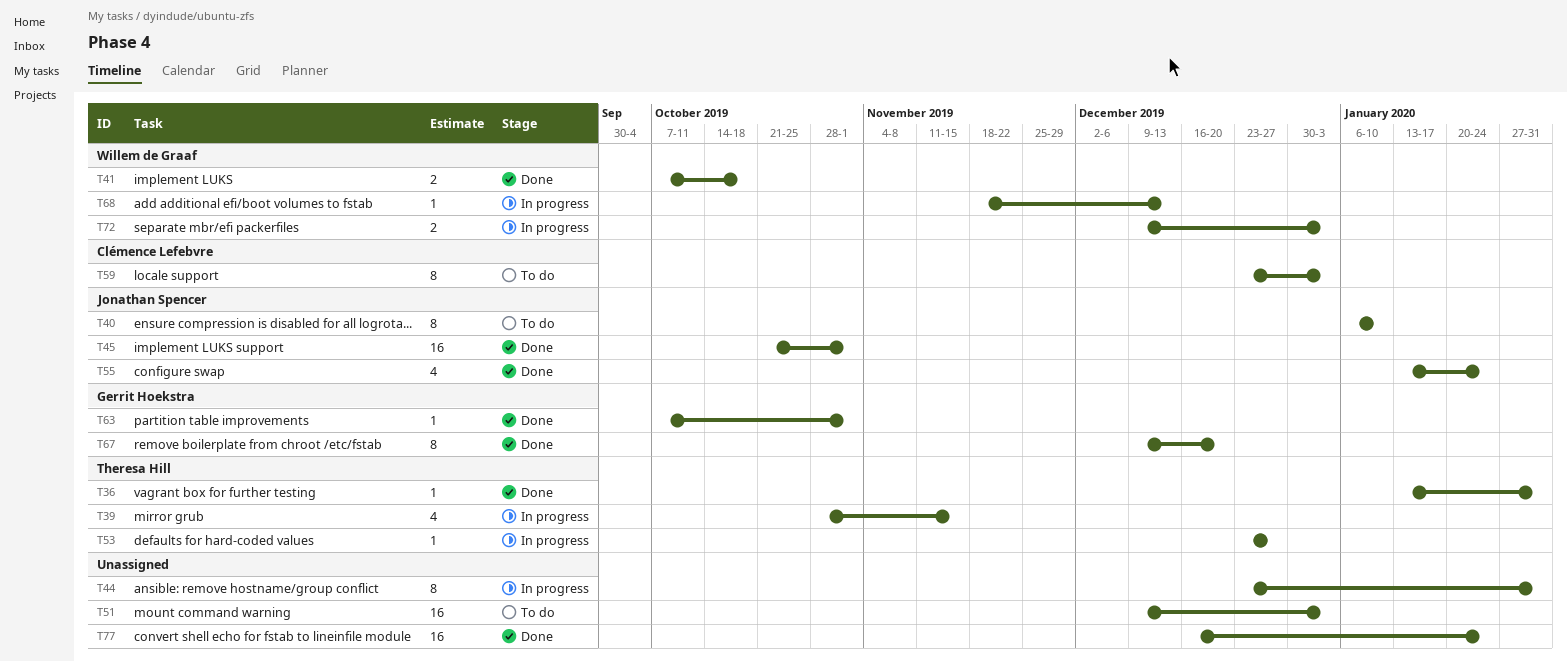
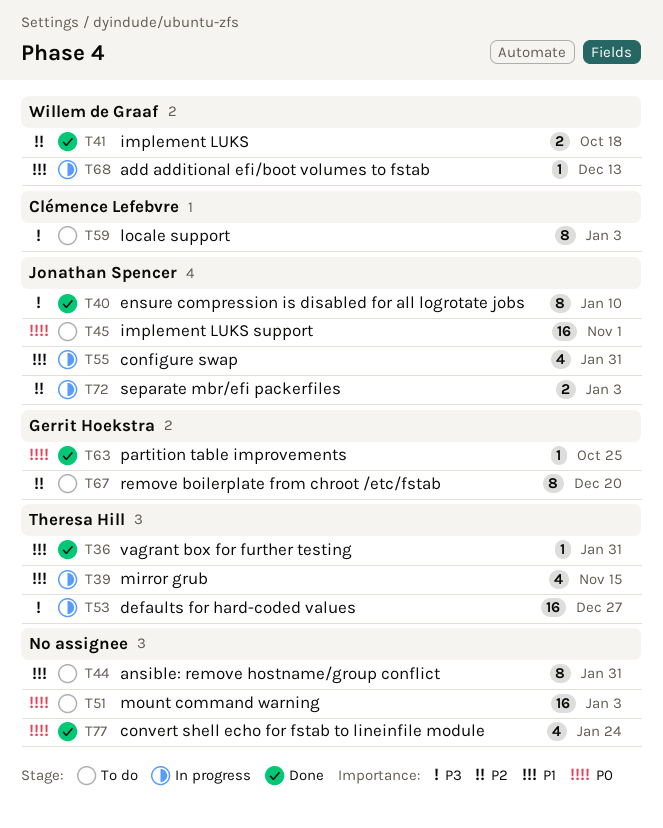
T40, status: To do -> Done
T44, status: In progress -> To do
T45, status: Done -> To do
T53, estimate: 1 -> 16
T55, status: Done -> In progress
T55, due: Jan 24 -> Jan 31
T63, due: Nov 1 -> Oct 25
T67, status: Done -> To do
T72, owner: Willem de Graaf -> Jonathan Spencer
T77, estimate: 16 -> 4

